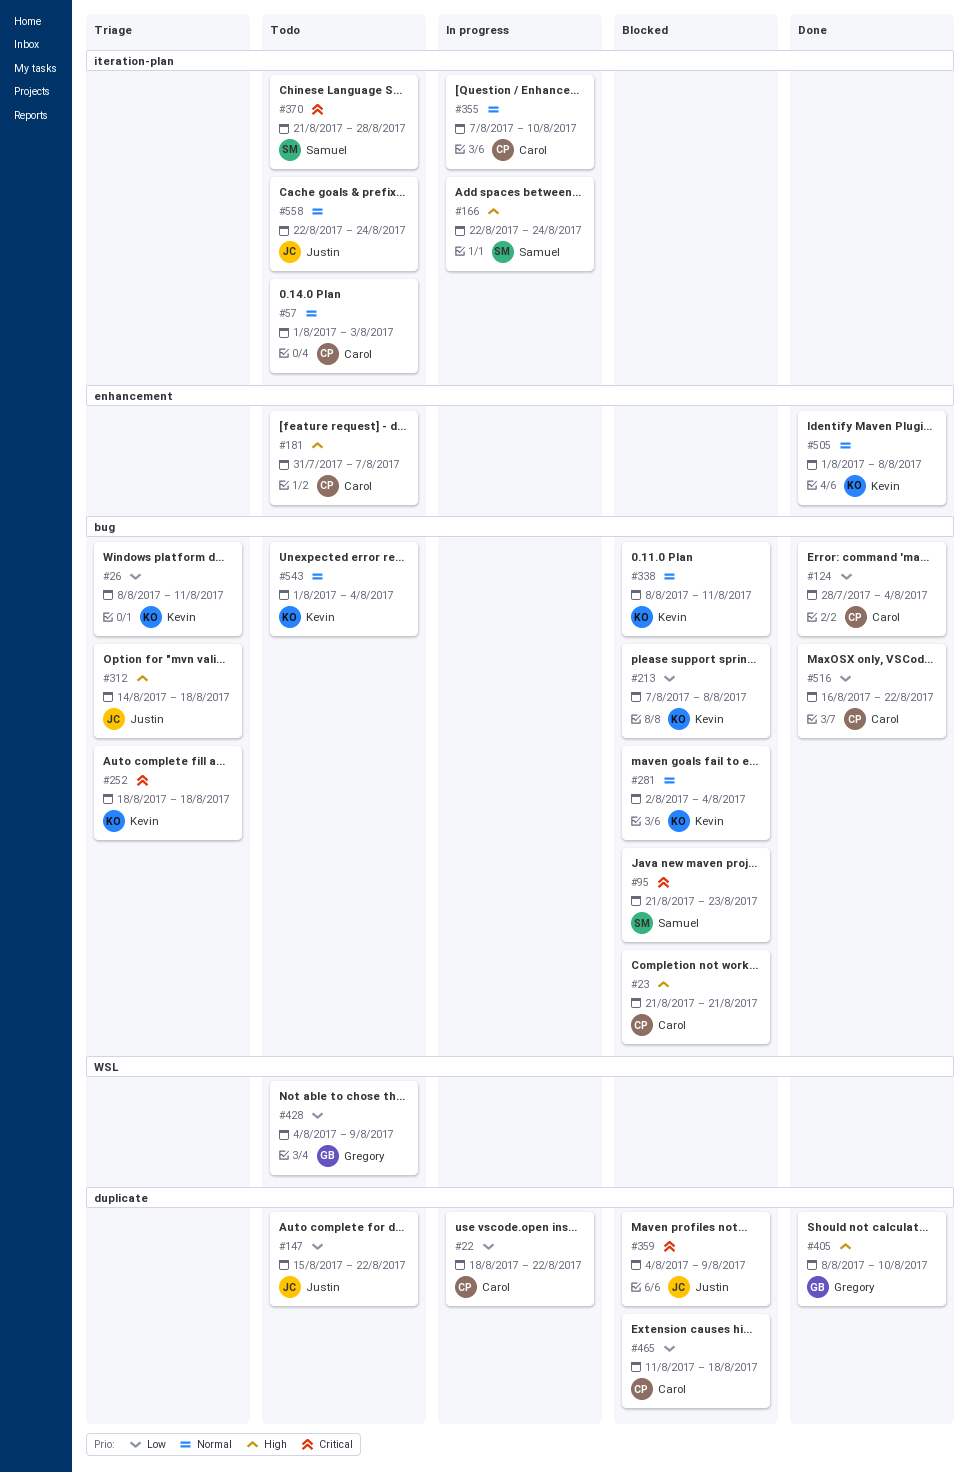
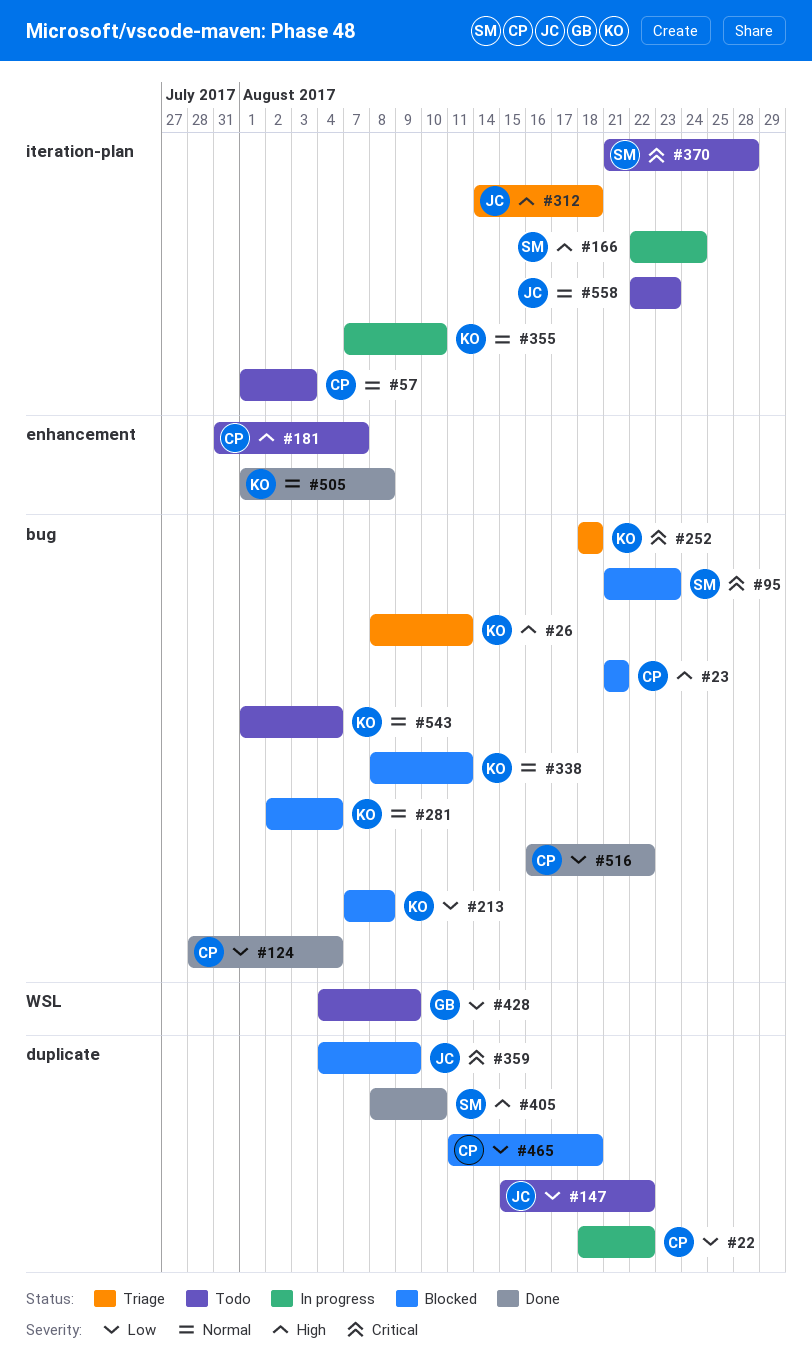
#26, priority: Low -> High
#312, label: bug -> iteration-plan
#355, owner: Carol -> Kevin
#405, owner: Gregory -> Samuel
#558, due: Aug 24 -> Aug 23

